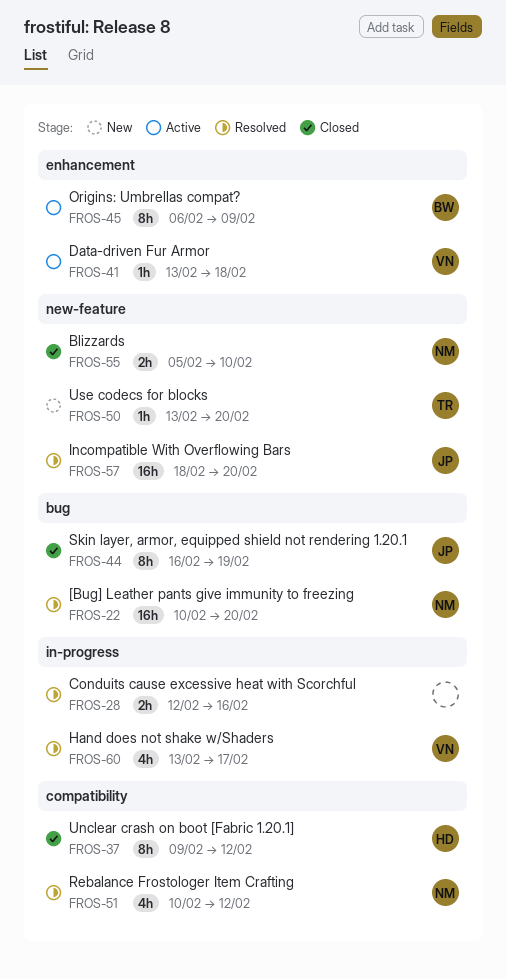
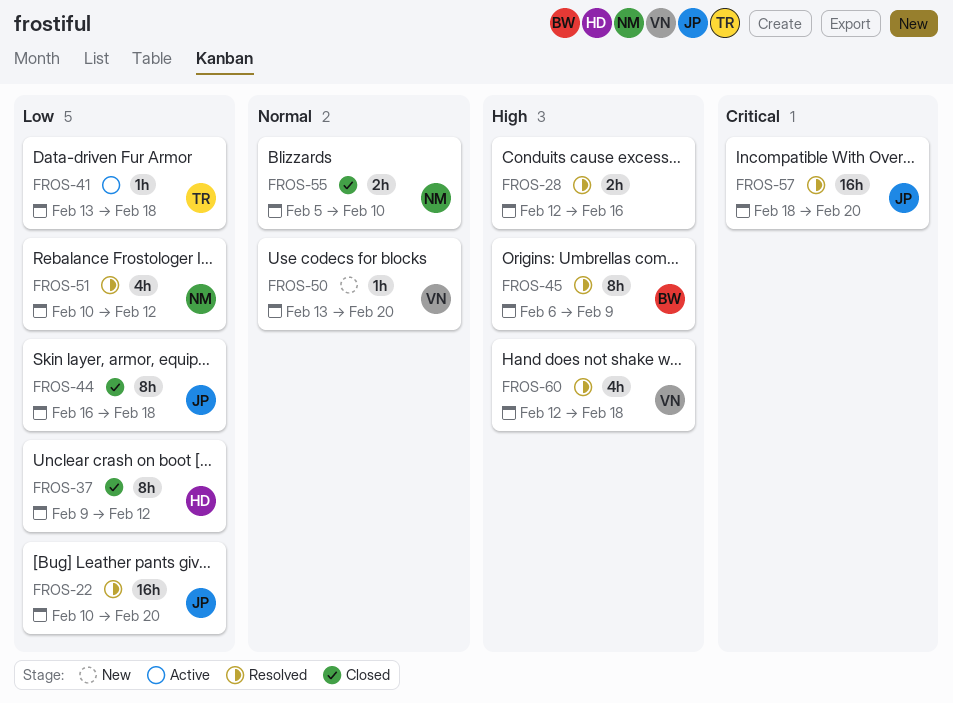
FROS-22, owner: NM -> JP
FROS-41, owner: VN -> TR
FROS-44, due: Feb 19 -> Feb 18
FROS-45, status: Active -> Resolved
FROS-50, owner: TR -> VN
FROS-60, start: Feb 13 -> Feb 12
FROS-60, due: Feb 17 -> Feb 18

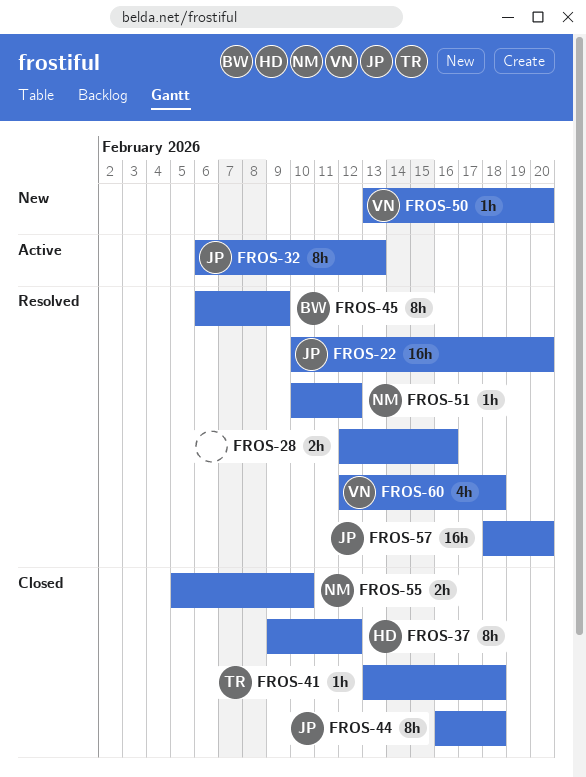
FROS-32: none -> present
FROS-41, status: Active -> Closed
FROS-51, estimate: 4h -> 1h

